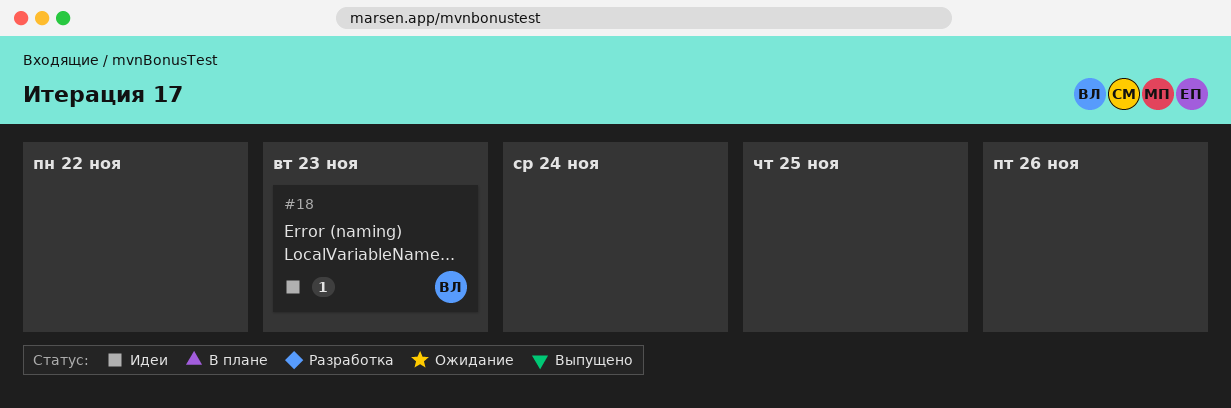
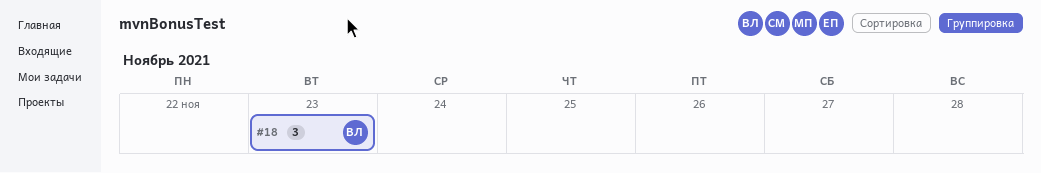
#18, estimate: 1 -> 3

